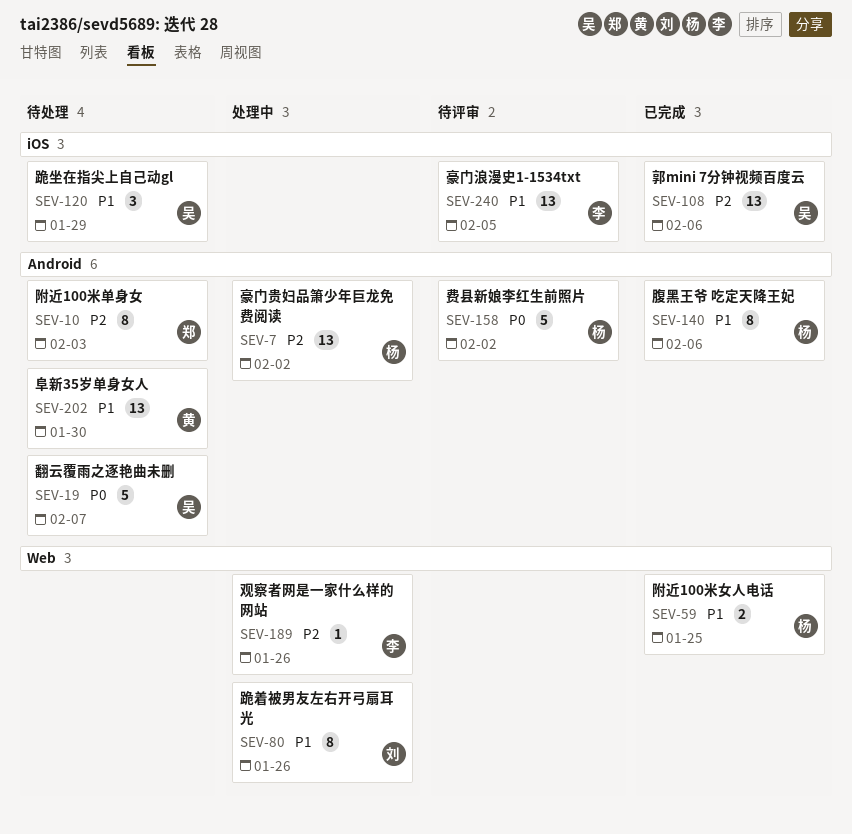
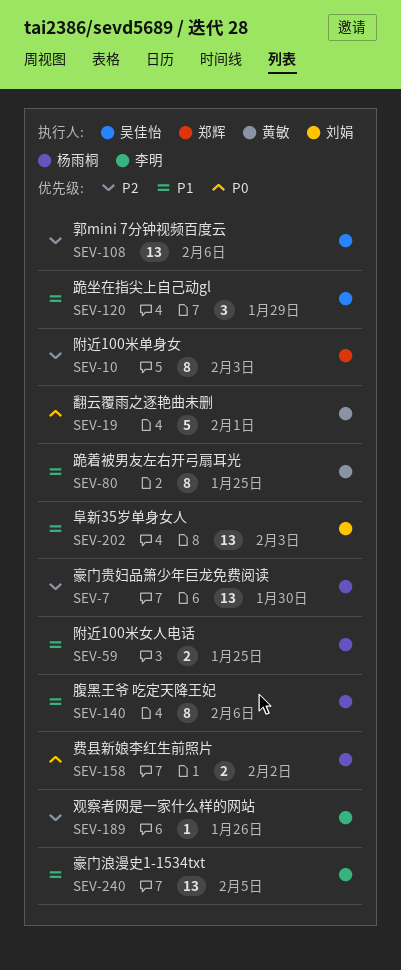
SEV-7, due: Feb 2 -> Jan 30
SEV-19, owner: 吴佳怡 -> 黄敏
SEV-19, due: Feb 7 -> Feb 1
SEV-80, owner: 刘娟 -> 黄敏
SEV-80, due: Jan 26 -> Jan 25
SEV-158, estimate: 5 -> 2
SEV-202, owner: 黄敏 -> 刘娟
SEV-202, due: Jan 30 -> Feb 3

